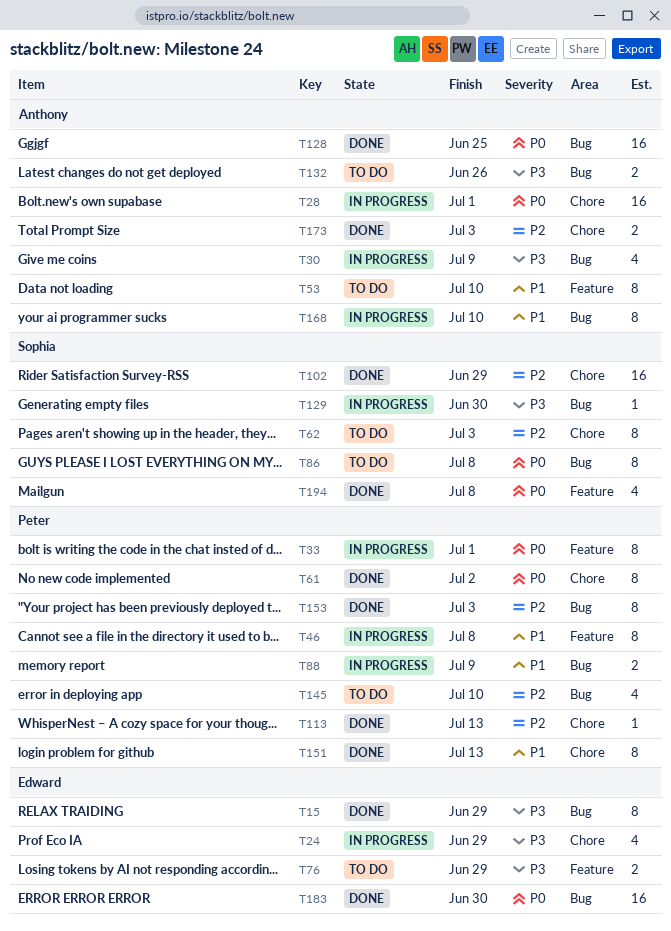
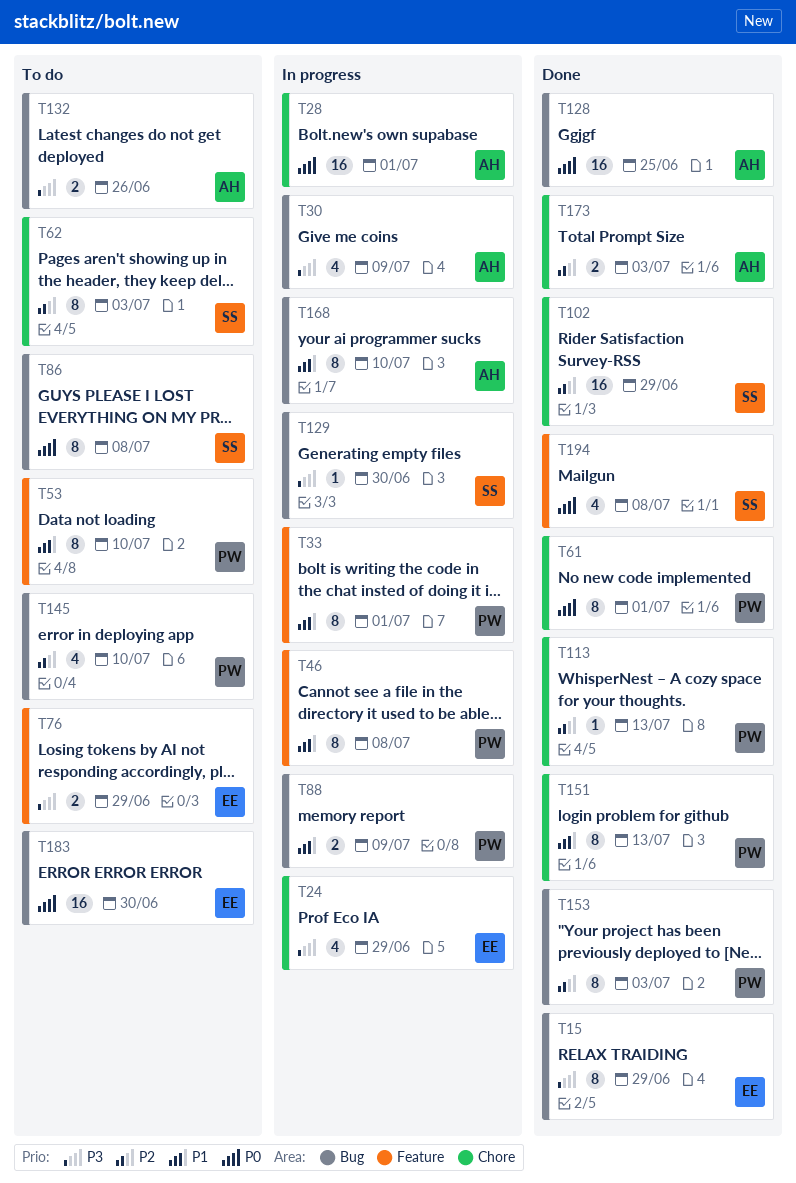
T33, priority: P0 -> P1
T53, owner: Anthony -> Peter
T61, due: Jul 2 -> Jul 1
T183, status: Done -> To do

